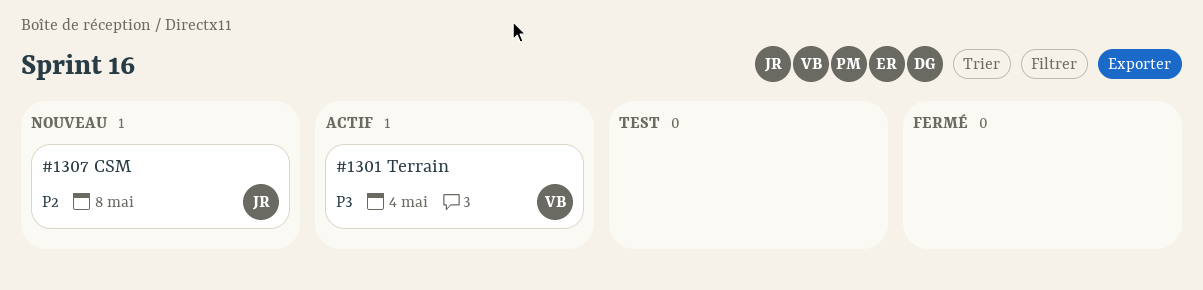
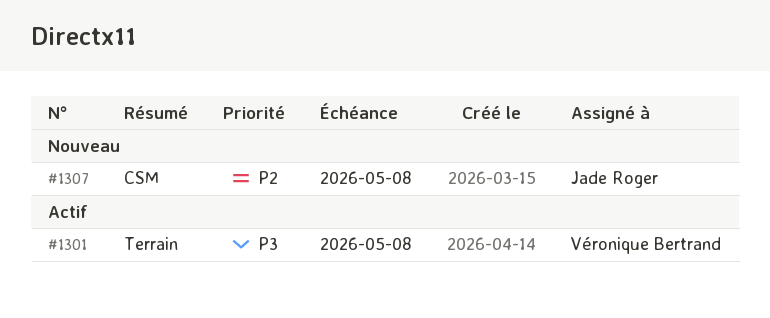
#1301, due: May 4 -> May 8

